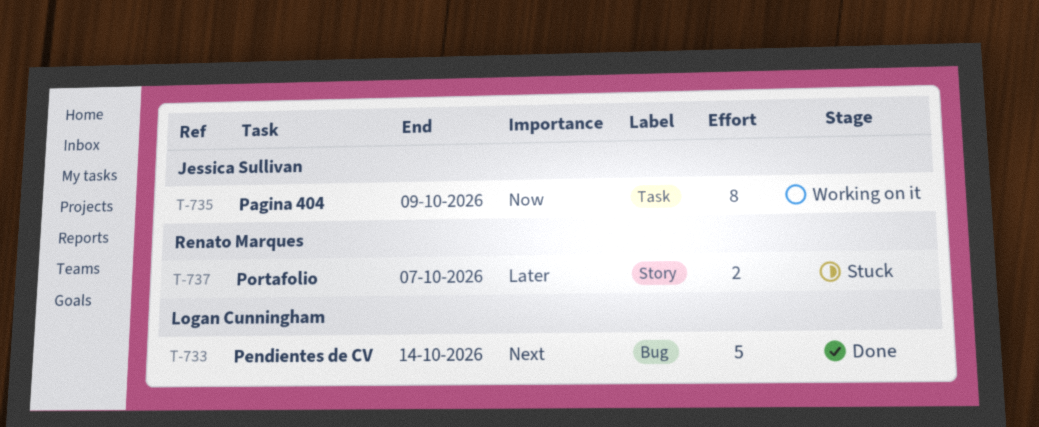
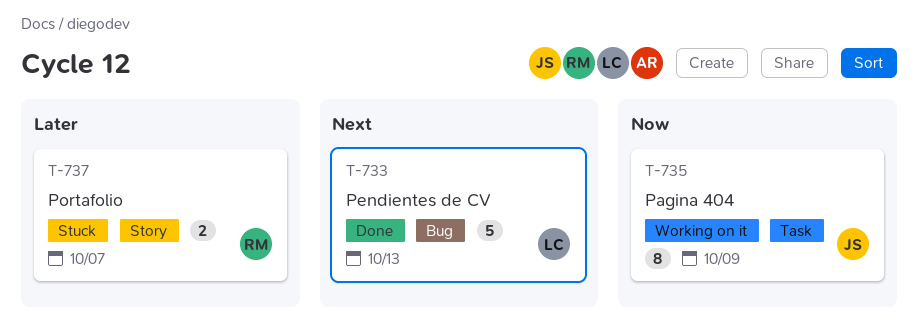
T-733, due: Oct 14 -> Oct 13

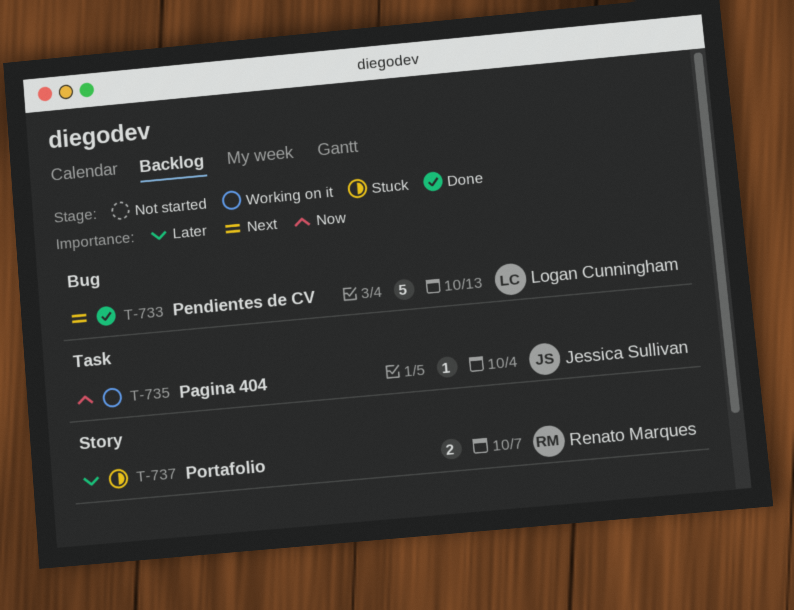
T-735, estimate: 8 -> 1
T-735, due: Oct 9 -> Oct 4

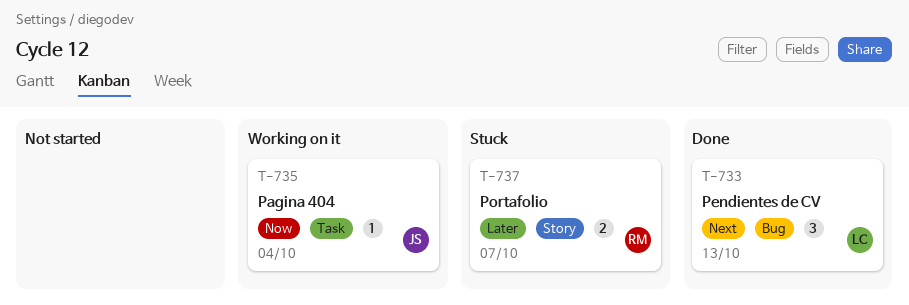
T-733, estimate: 5 -> 3

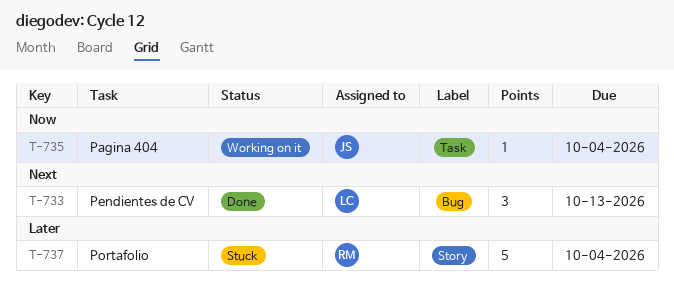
T-737, estimate: 2 -> 5
T-737, due: Oct 7 -> Oct 4

